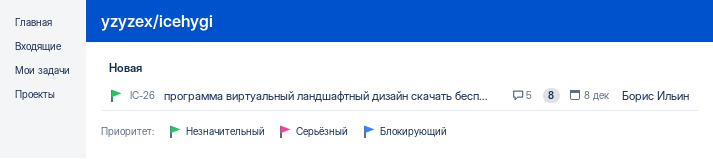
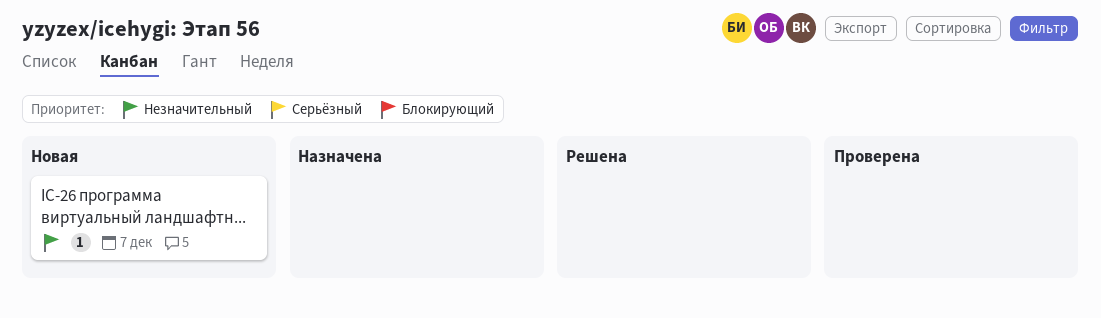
IC-26, estimate: 8 -> 1
IC-26, due: Dec 8 -> Dec 7

